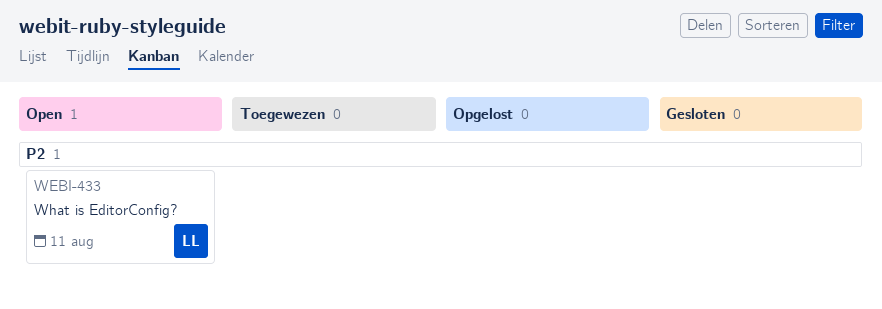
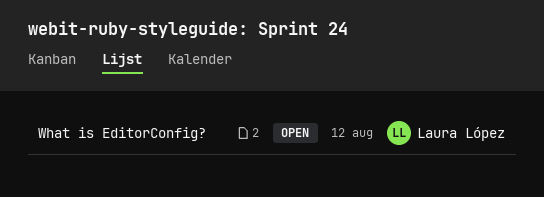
What is EditorConfig?, due: Aug 11 -> Aug 12

